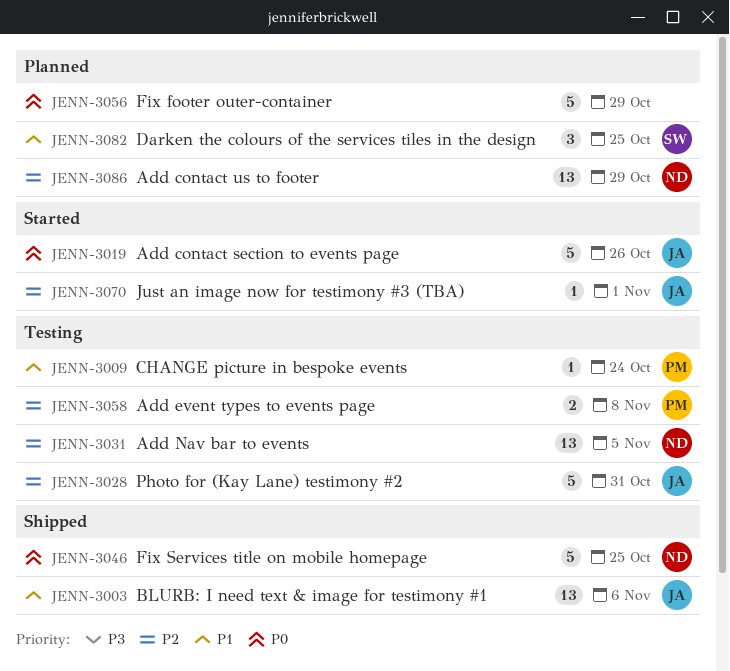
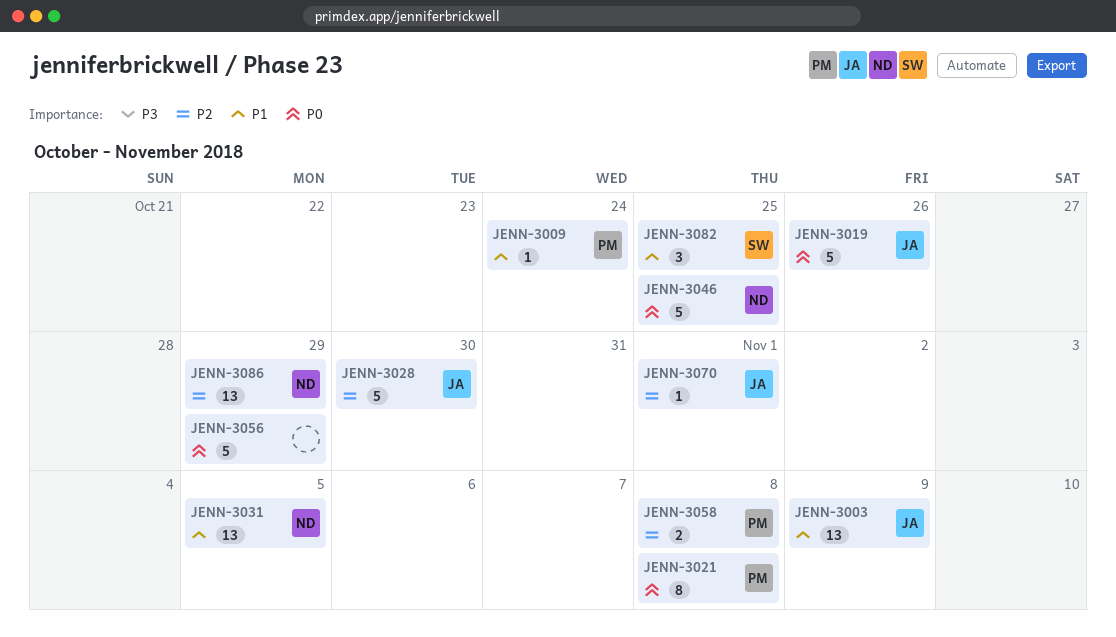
JENN-3003, due: Nov 6 -> Nov 9
JENN-3021: none -> present
JENN-3028, due: Oct 31 -> Oct 30
JENN-3031, priority: P2 -> P1

